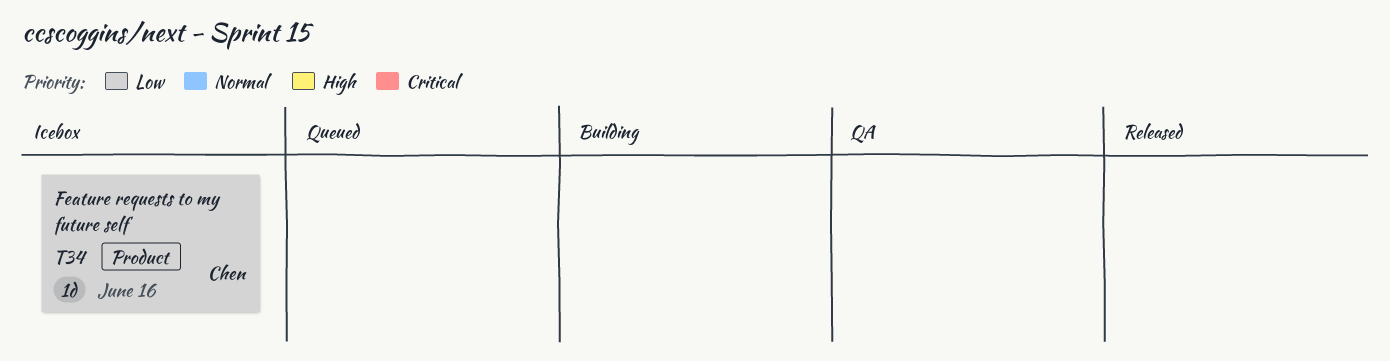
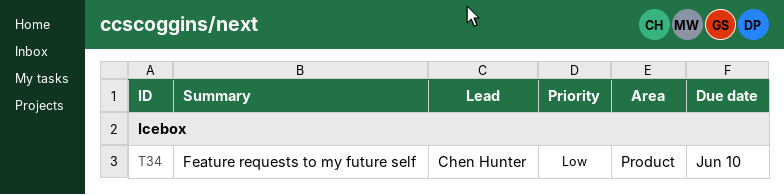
T34, due: Jun 16 -> Jun 10

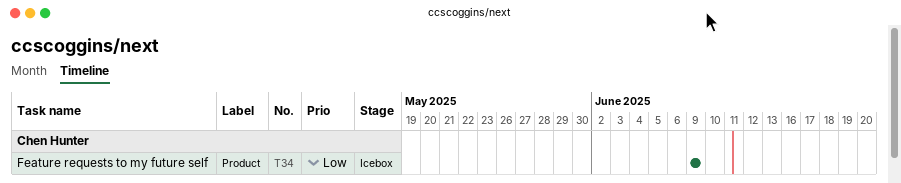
T34, due: Jun 10 -> Jun 9

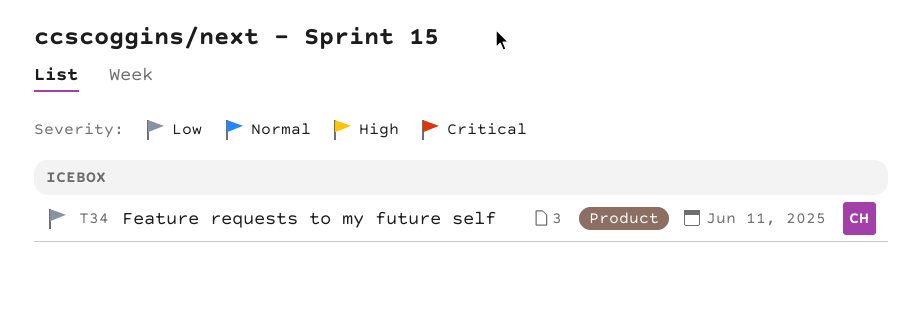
T34, due: Jun 9 -> Jun 11

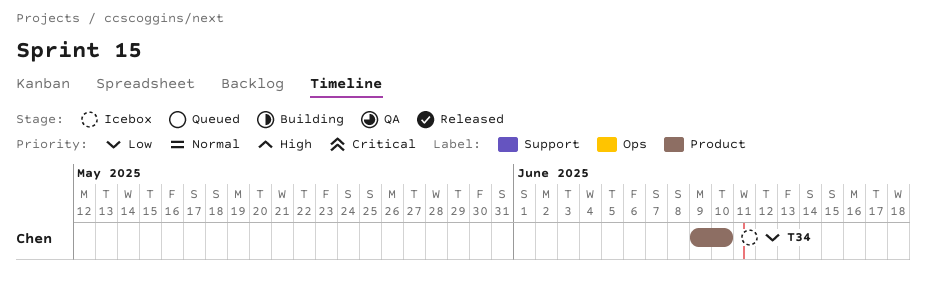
T34, due: Jun 11 -> Jun 10

